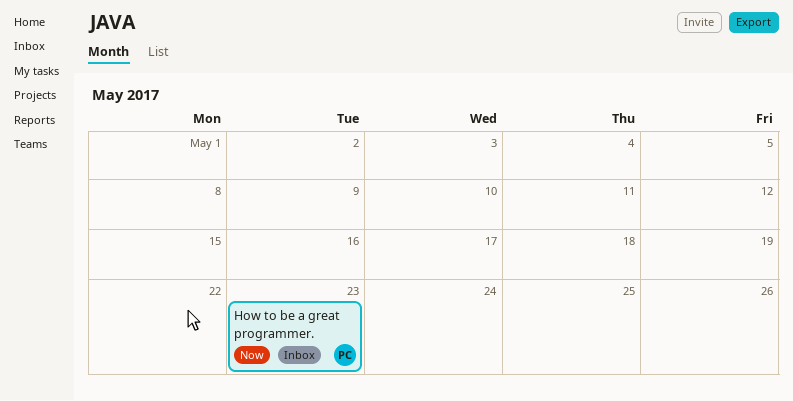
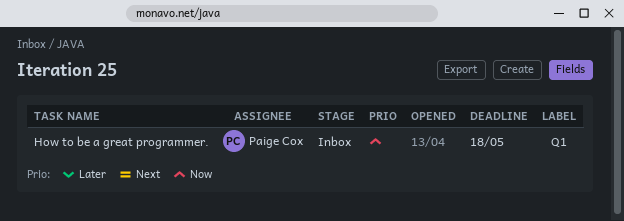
How to be a great programmer., due: May 23 -> May 18

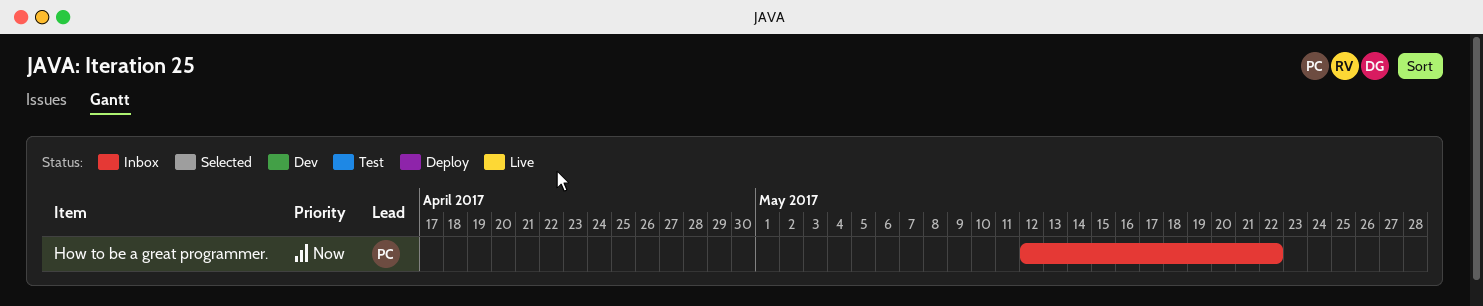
How to be a great programmer., due: May 18 -> May 22

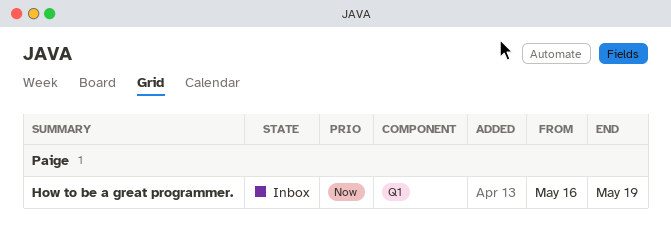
How to be a great programmer., start: May 12 -> May 16
How to be a great programmer., due: May 22 -> May 19

